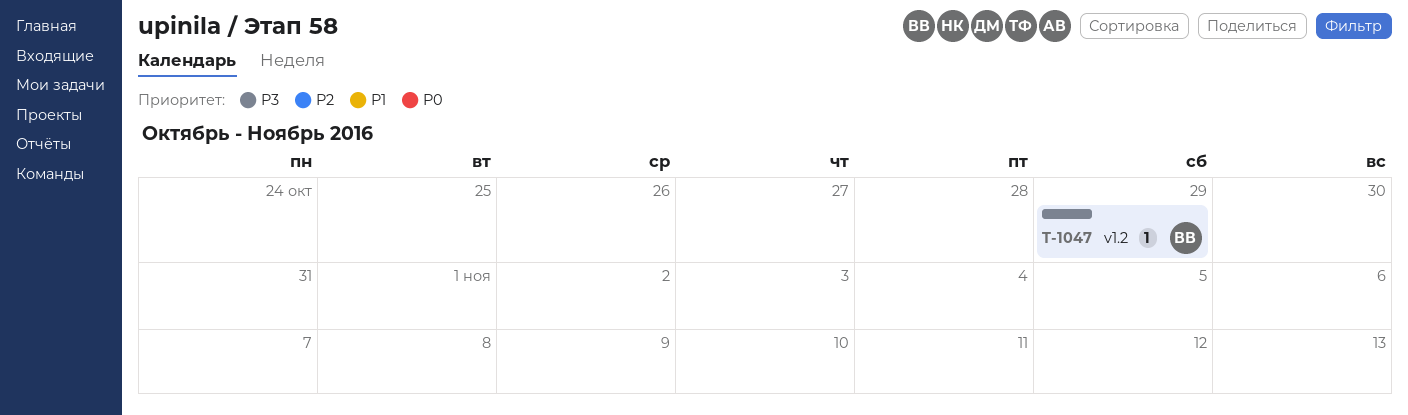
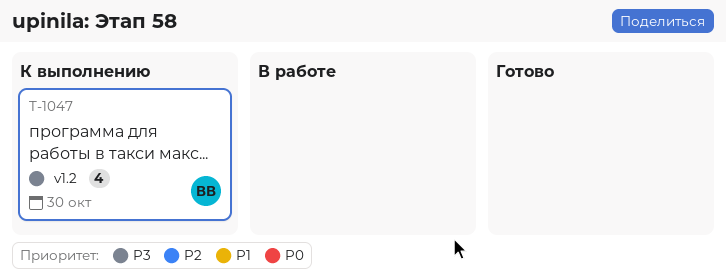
T-1047, estimate: 1 -> 4
T-1047, due: Oct 29 -> Oct 30

